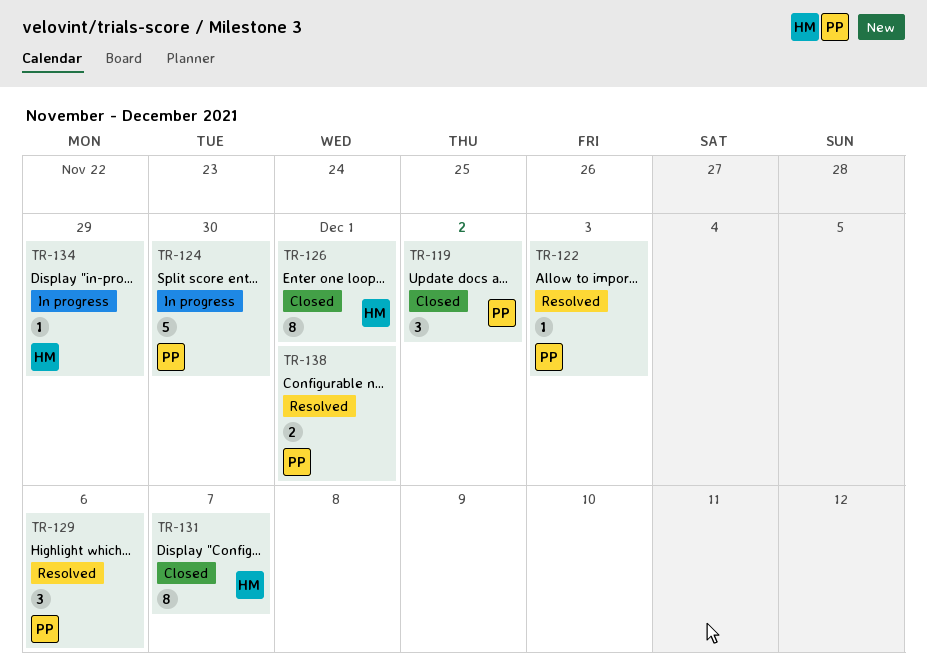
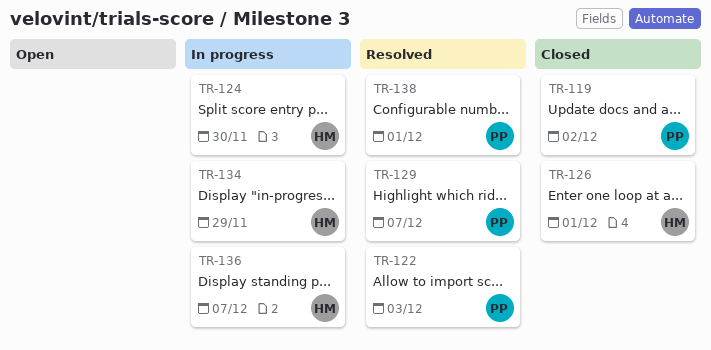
TR-124, owner: PP -> HM
TR-129, due: Dec 6 -> Dec 7
TR-131: present -> none
TR-136: none -> present

